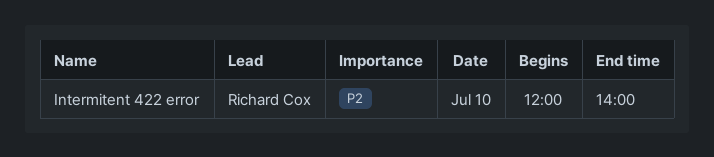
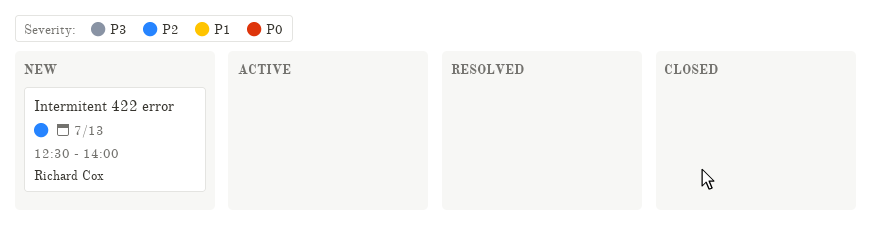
Intermitent 422 error, day: Jul 10 -> Jul 13
Intermitent 422 error, begins: 12:00 -> 12:30

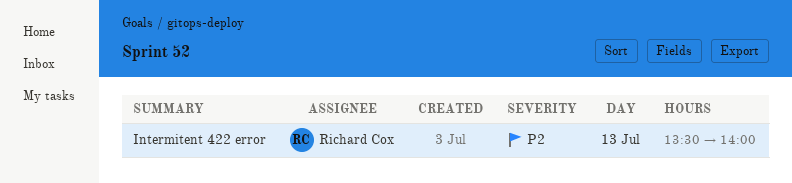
Intermitent 422 error, begins: 12:30 -> 13:30

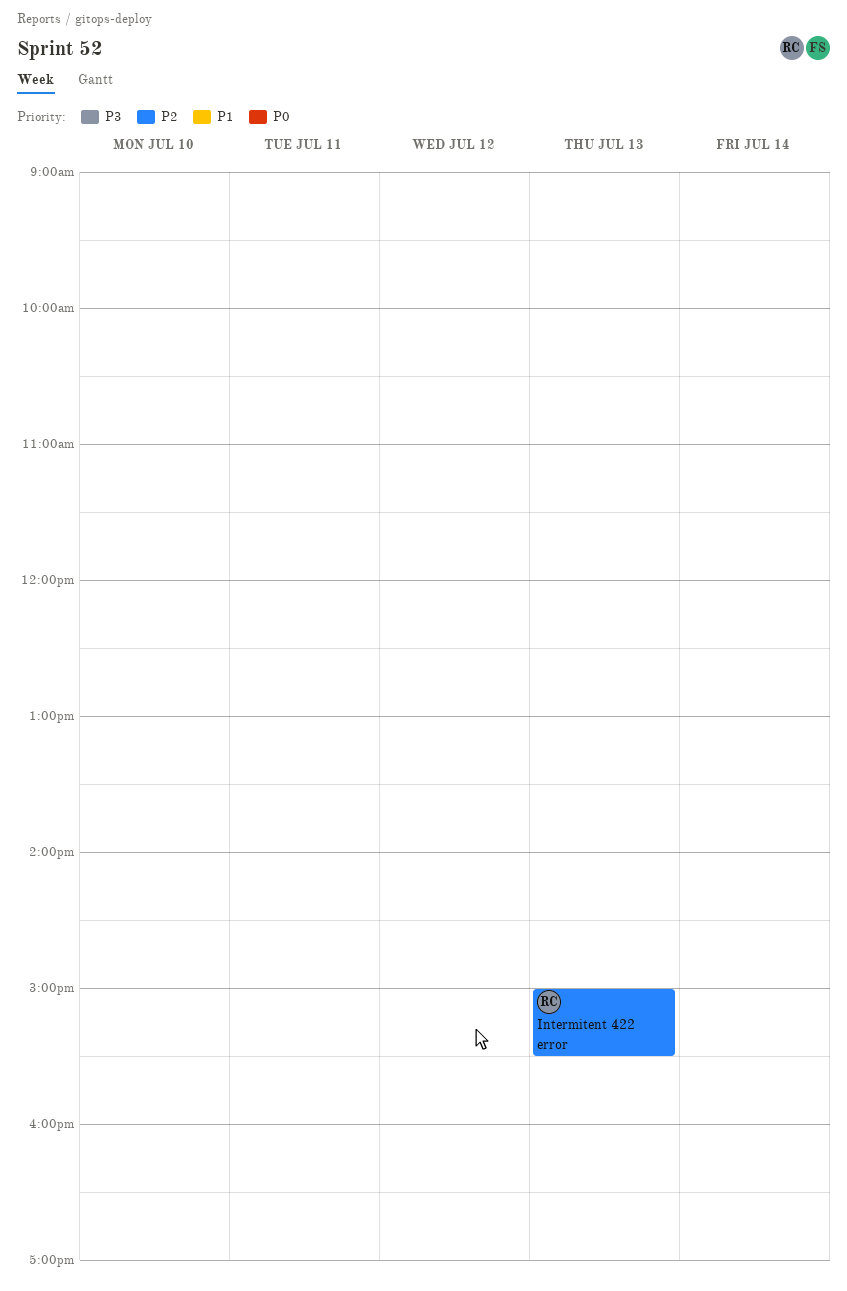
Intermitent 422 error, begins: 13:30 -> 15:00
Intermitent 422 error, ends: 14:00 -> 15:30

